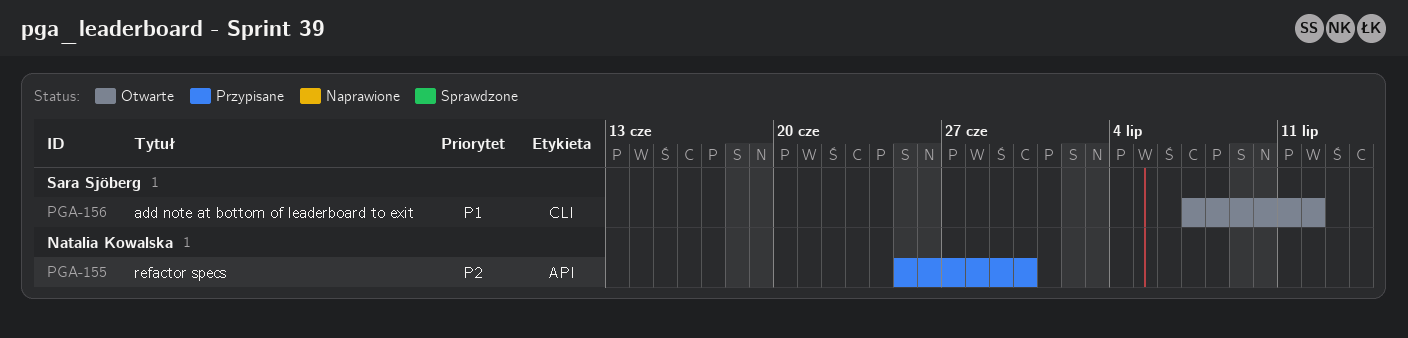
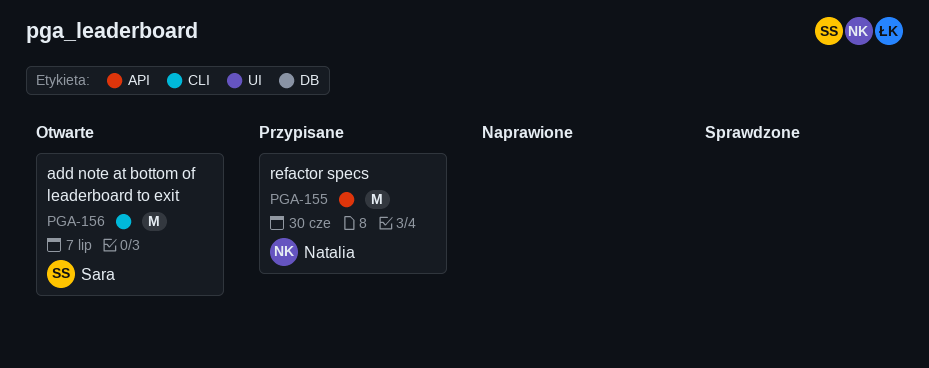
PGA-156, due: Jul 12 -> Jul 7

